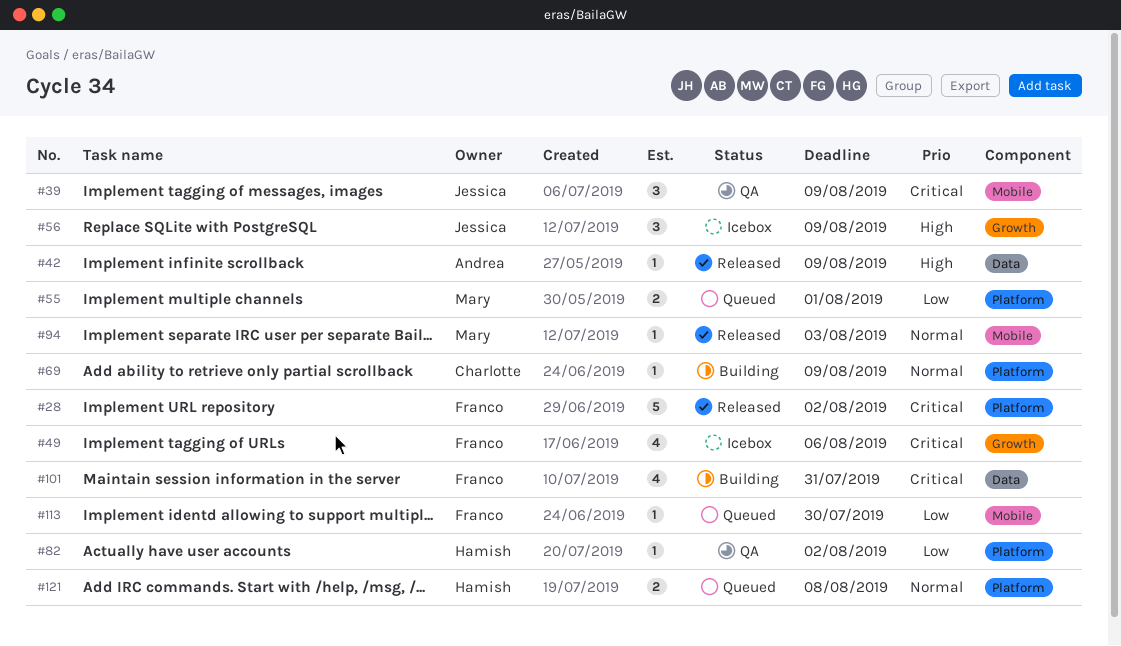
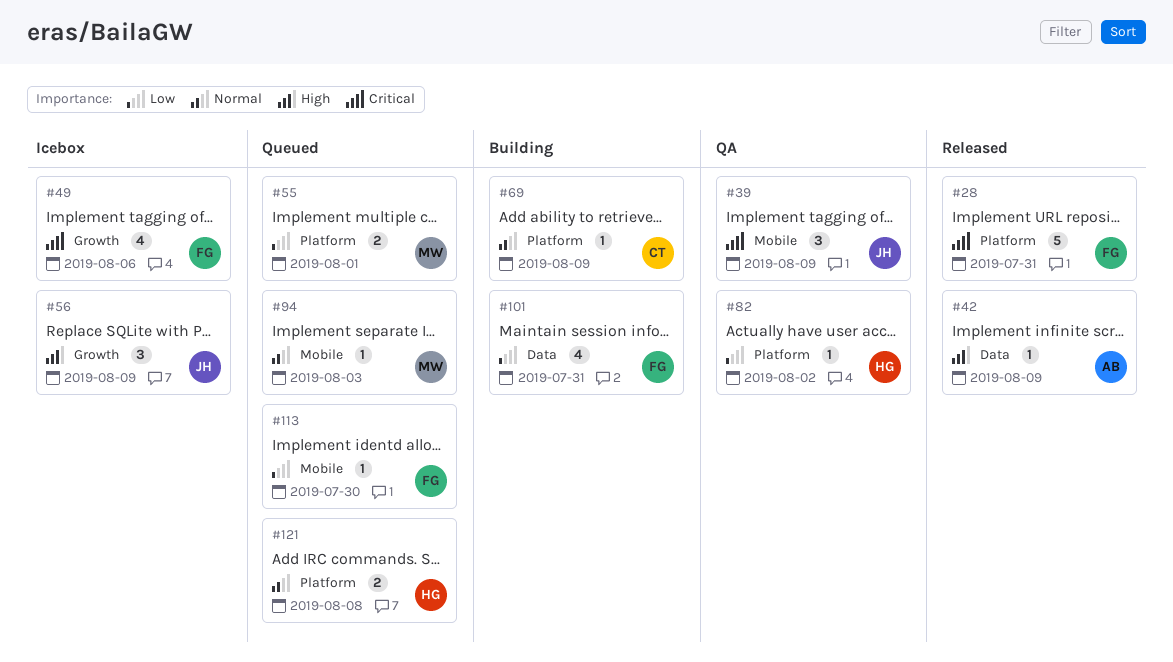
#28, due: Aug 2 -> Jul 31
#94, status: Released -> Queued
#101, priority: Critical -> Low

